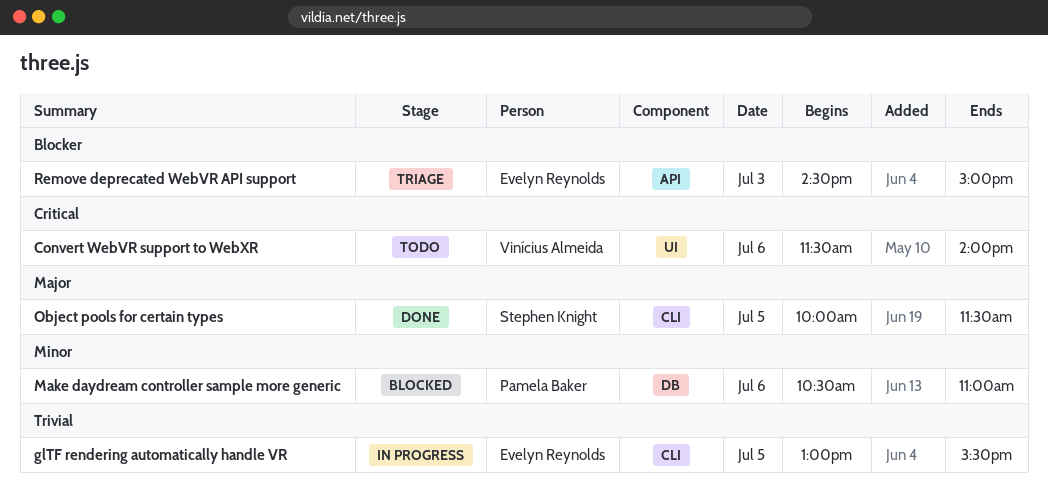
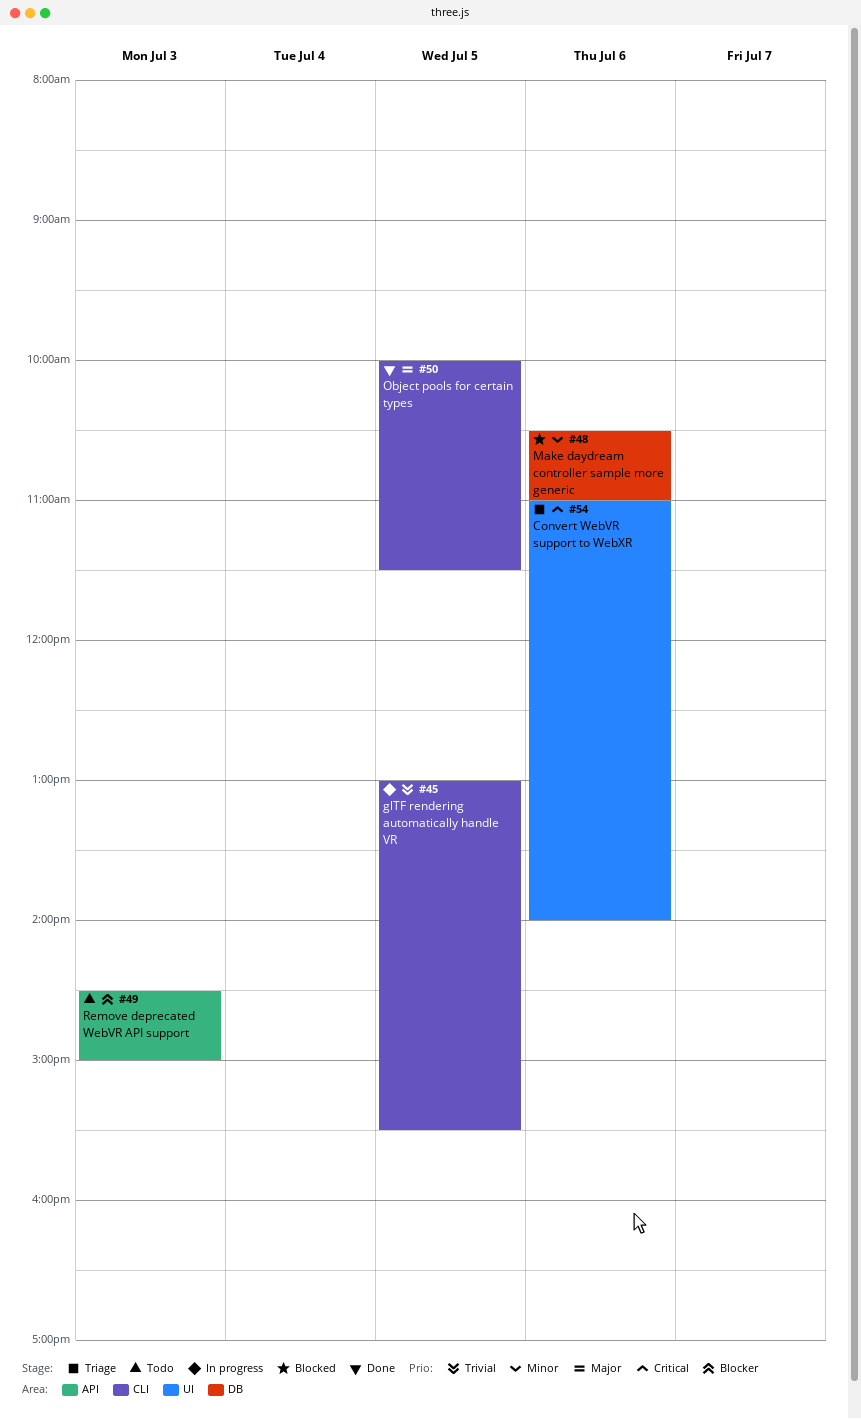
Convert WebVR support to WebXR, status: Todo -> Triage
Convert WebVR support to WebXR, begins: 11:30 -> 11:00
Remove deprecated WebVR API support, status: Triage -> Todo

